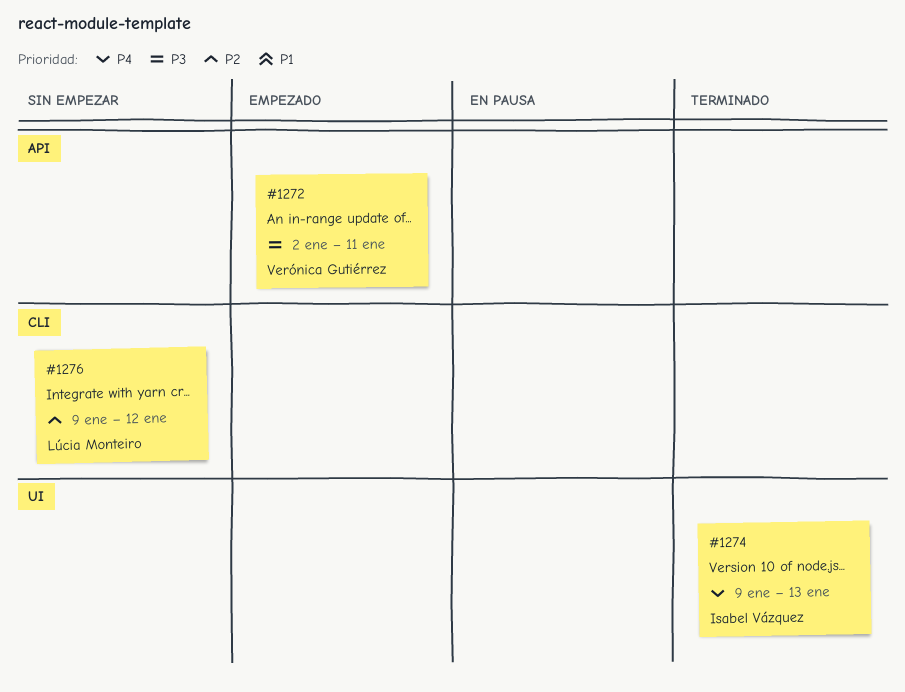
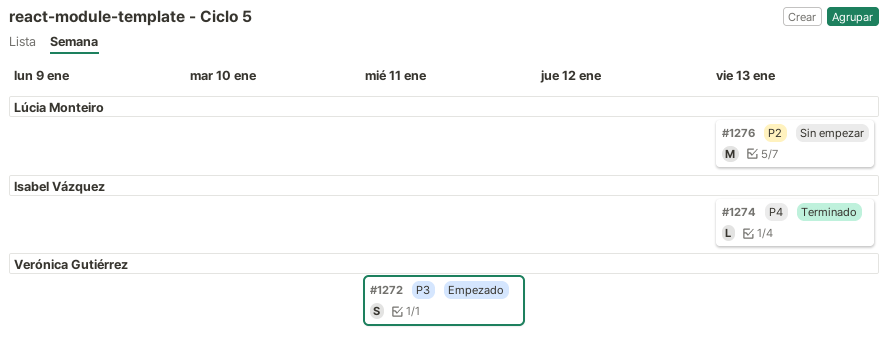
#1276, due: Jan 12 -> Jan 13

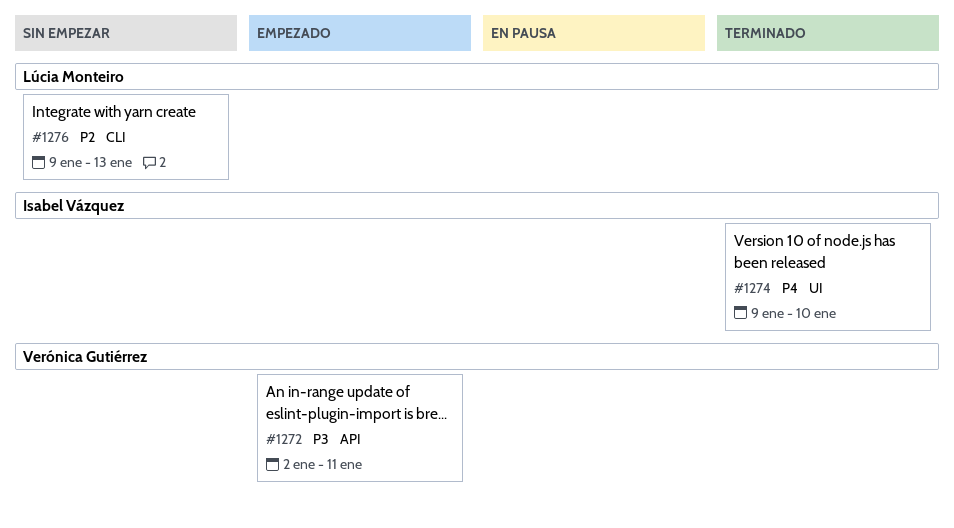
#1274, due: Jan 13 -> Jan 10

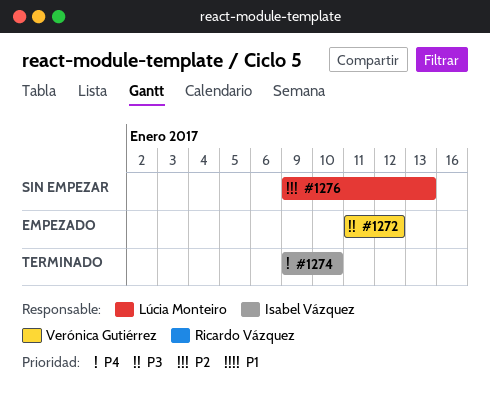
#1272, start: Jan 2 -> Jan 11
#1272, due: Jan 11 -> Jan 12

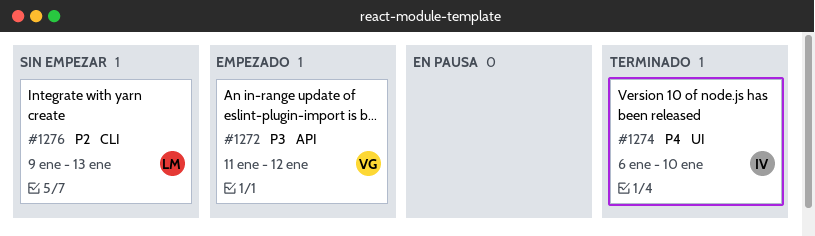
#1274, start: Jan 9 -> Jan 6

